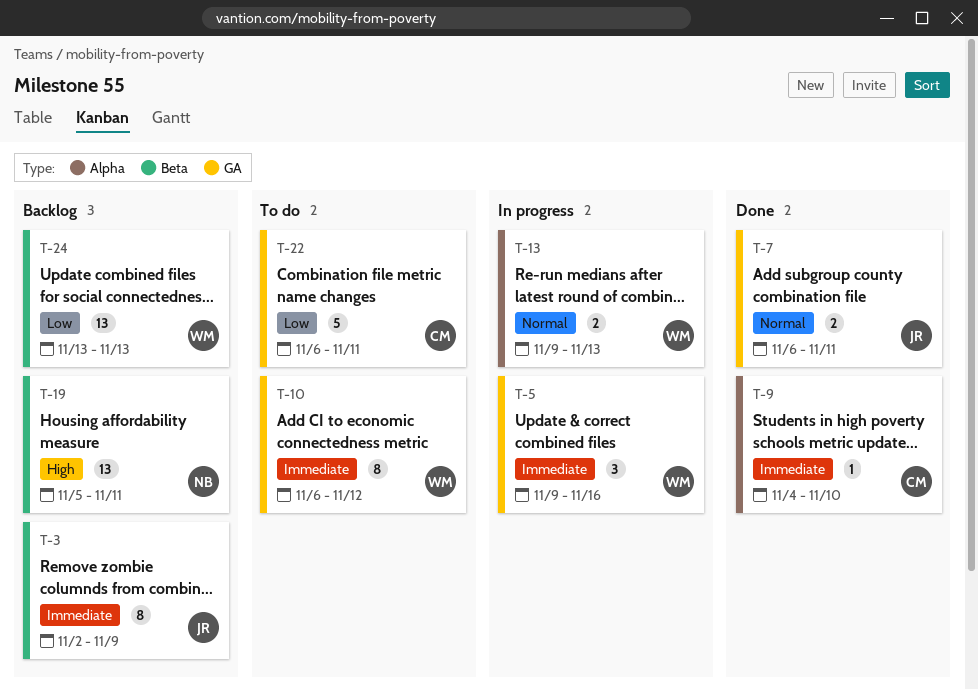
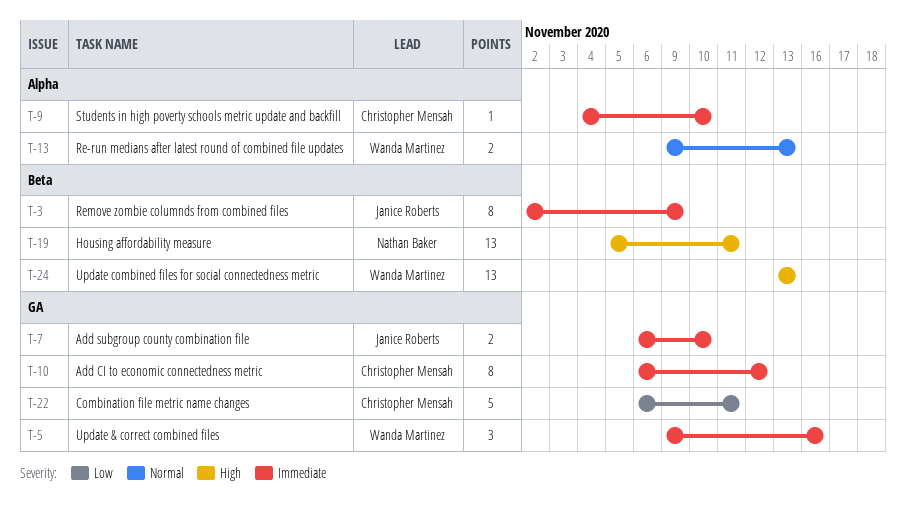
T-7, priority: Normal -> Immediate
T-7, due: Nov 11 -> Nov 10
T-10, owner: Wanda Martinez -> Christopher Mensah
T-24, priority: Low -> High

